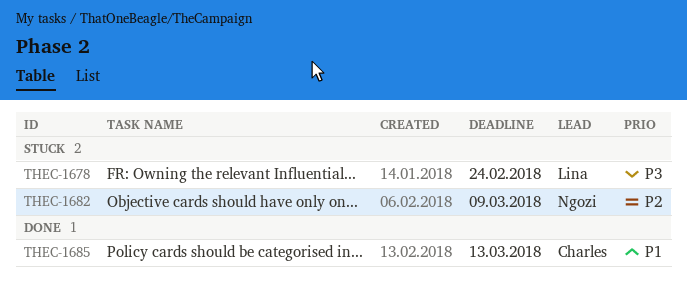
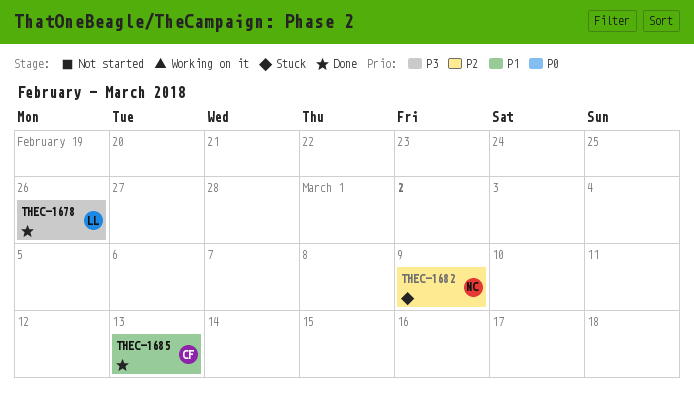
THEC-1678, status: Stuck -> Done
THEC-1678, due: Feb 24 -> Feb 26

